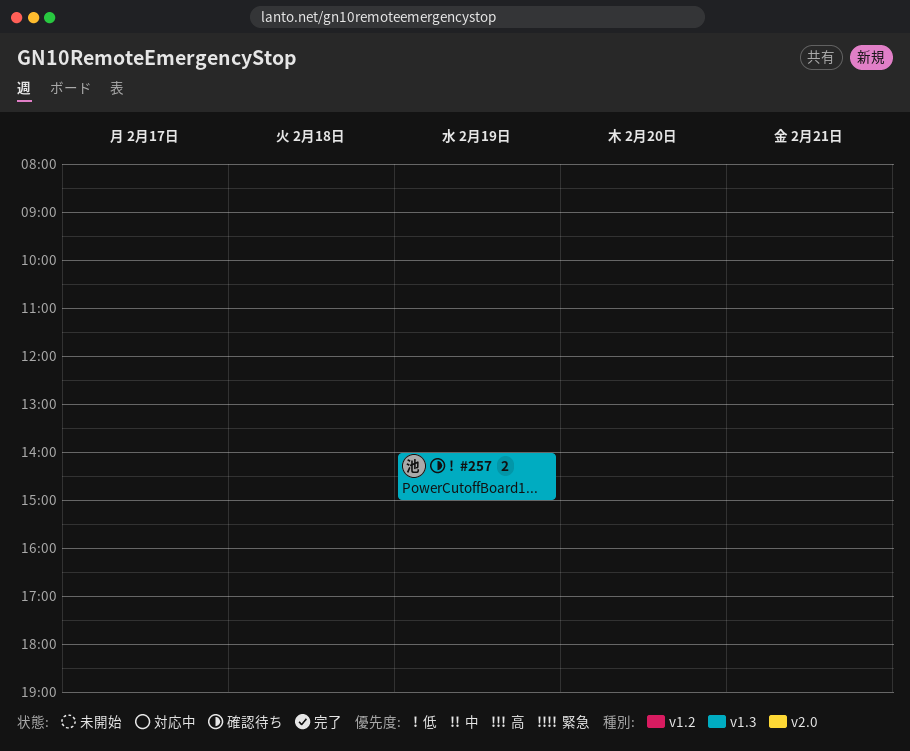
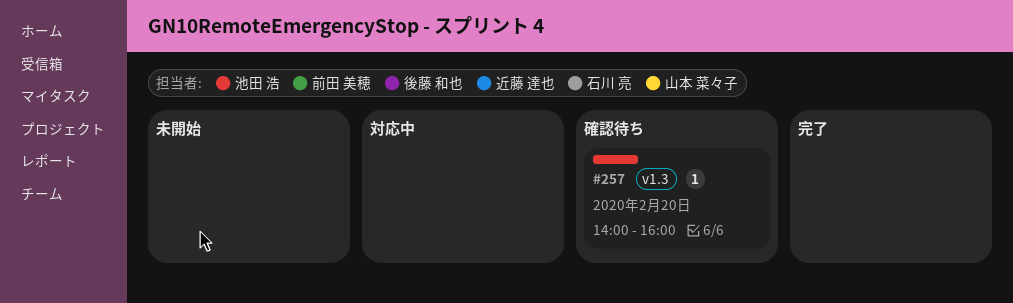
#257, estimate: 2 -> 1
#257, day: Feb 19 -> Feb 20
#257, ends: 15:00 -> 16:00

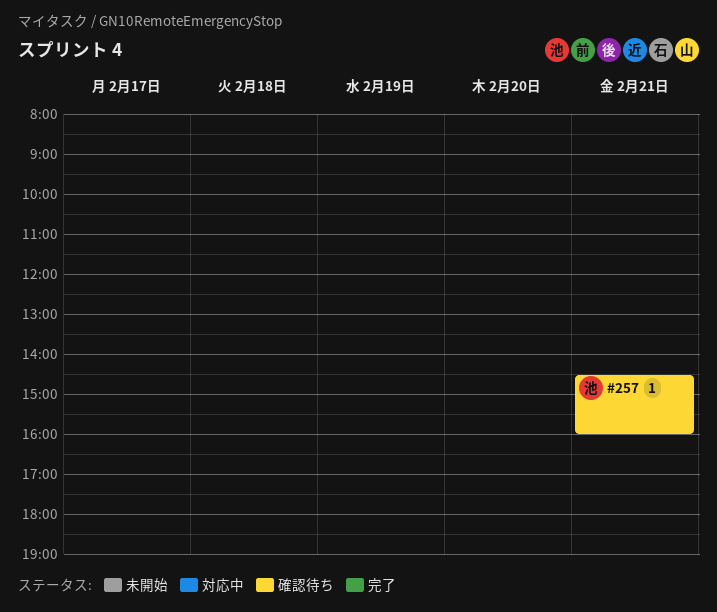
#257, day: Feb 20 -> Feb 21
#257, begins: 14:00 -> 14:30

